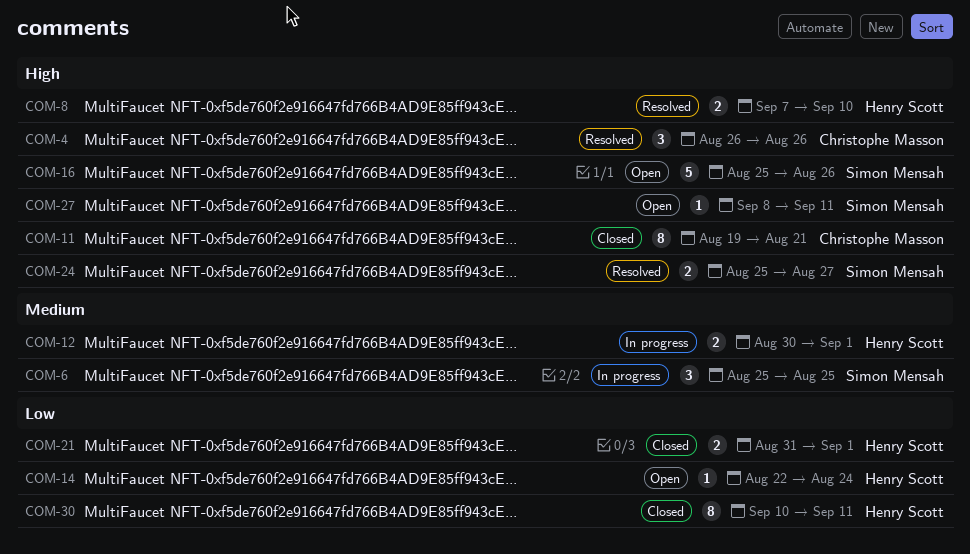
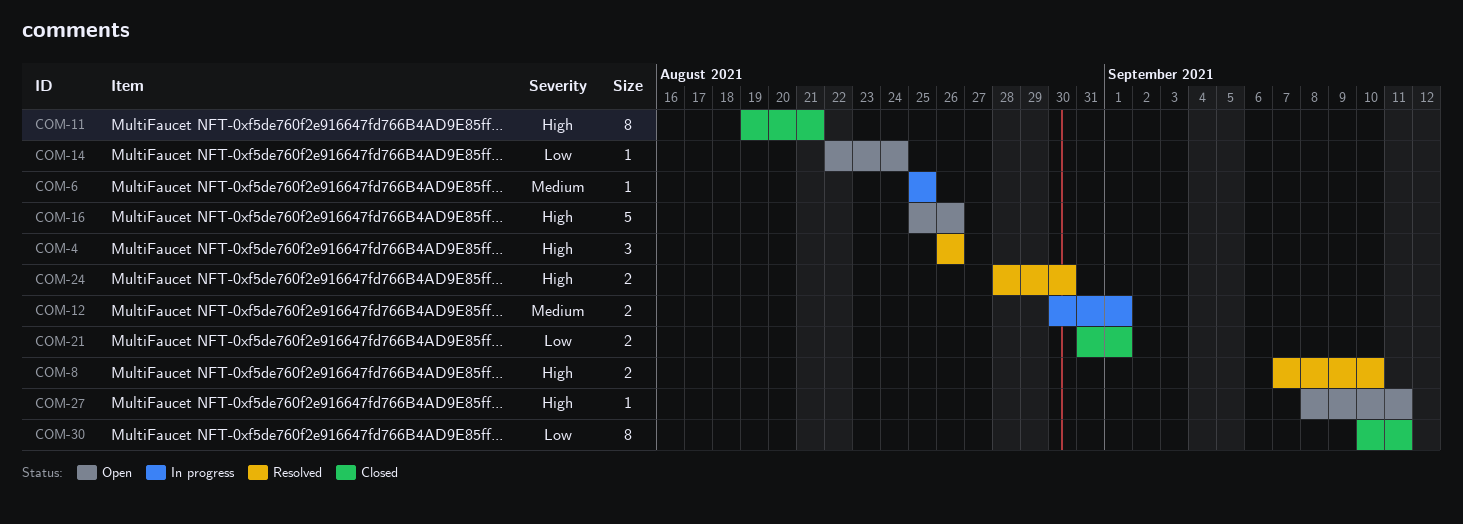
COM-6, estimate: 3 -> 1
COM-24, start: Aug 25 -> Aug 28
COM-24, due: Aug 27 -> Aug 30

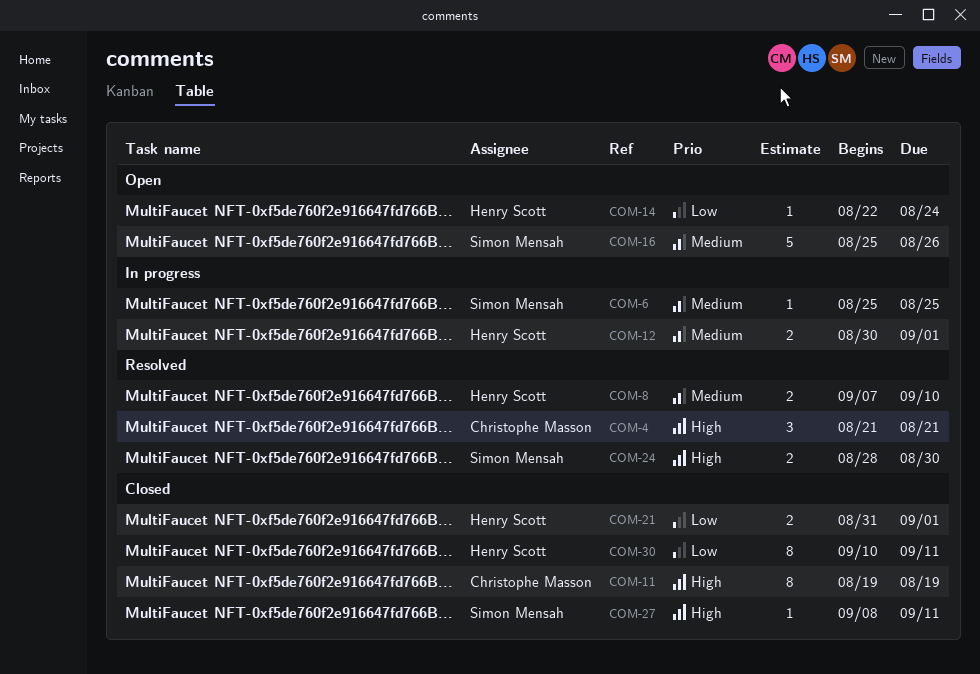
COM-4, start: Aug 26 -> Aug 21
COM-4, due: Aug 26 -> Aug 21
COM-8, priority: High -> Medium
COM-11, due: Aug 21 -> Aug 19
COM-16, priority: High -> Medium
COM-27, status: Open -> Closed

